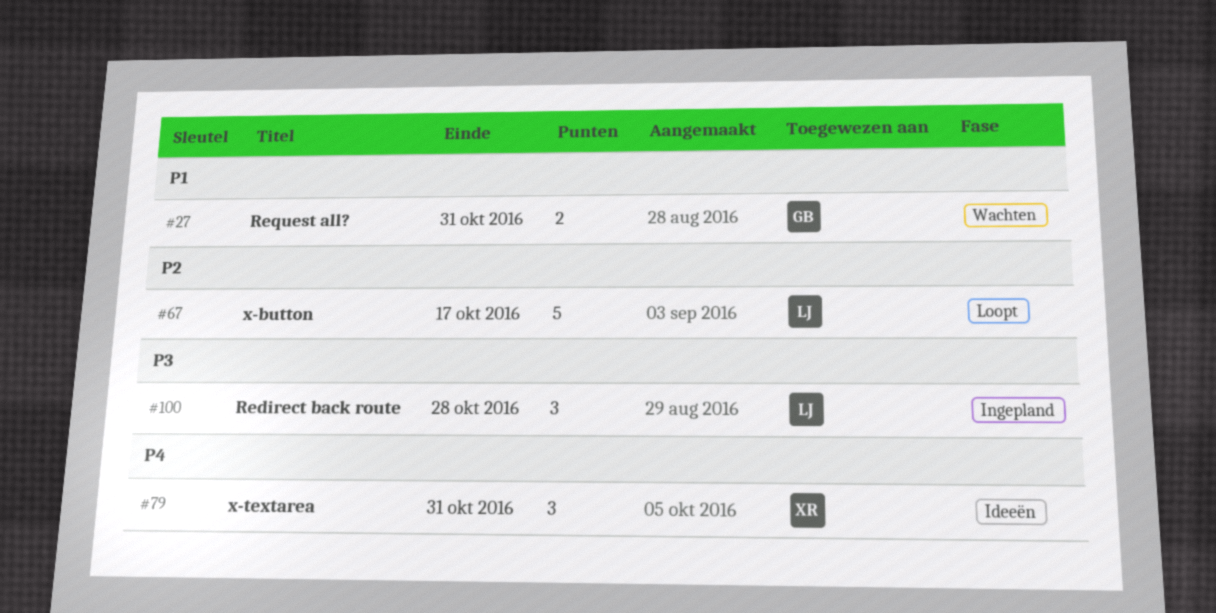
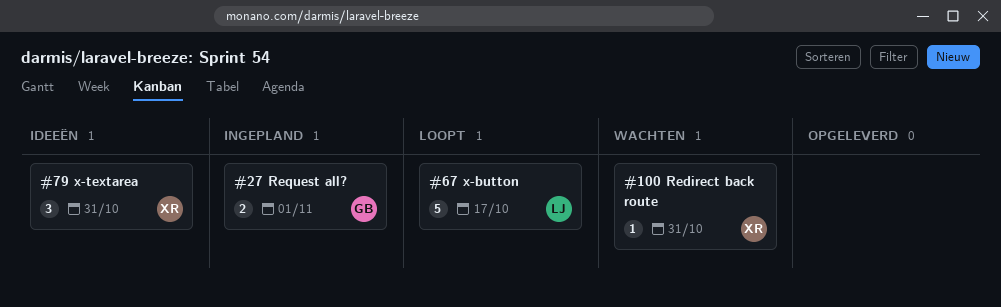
#27, status: Wachten -> Ingepland
#27, due: Oct 31 -> Nov 1
#100, status: Ingepland -> Wachten
#100, owner: LJ -> XR
#100, estimate: 3 -> 1
#100, due: Oct 28 -> Oct 31

